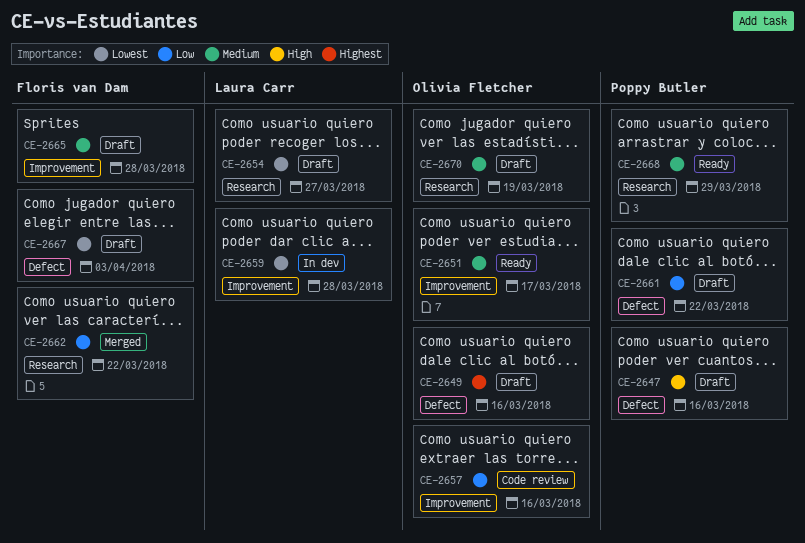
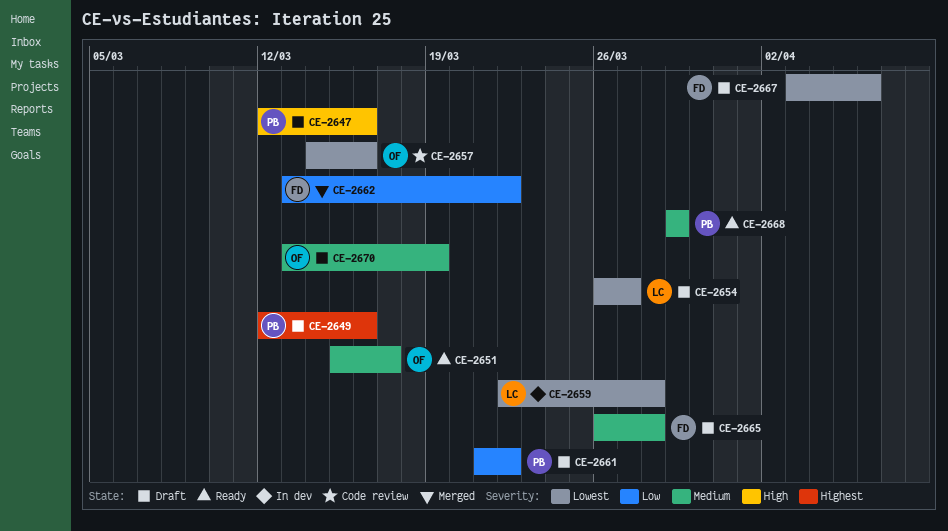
CE-2649, owner: Olivia Fletcher -> Poppy Butler
CE-2657, priority: Low -> Lowest
CE-2667, due: Apr 3 -> Apr 6

